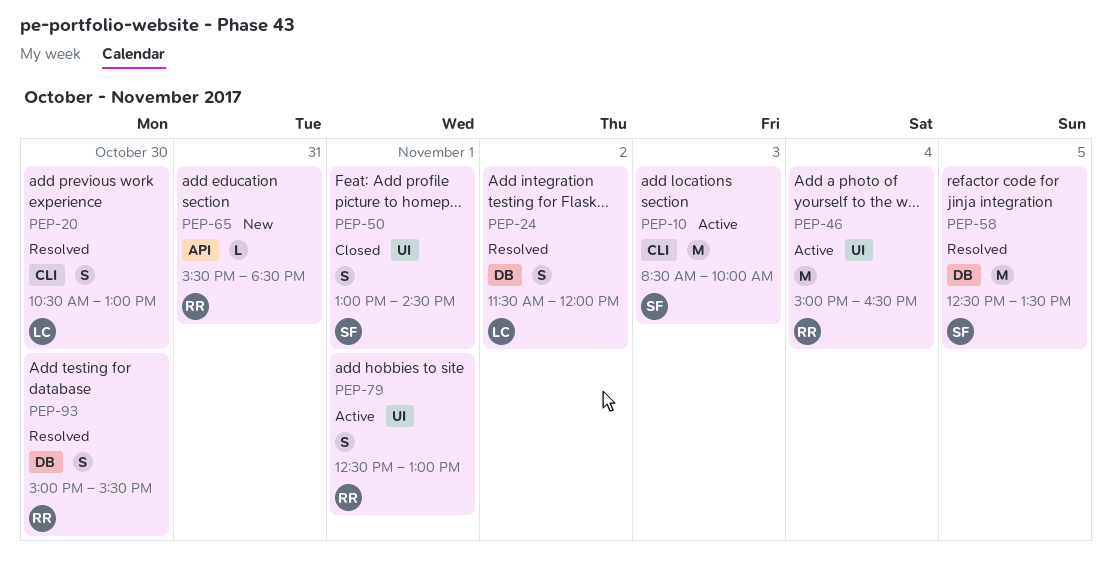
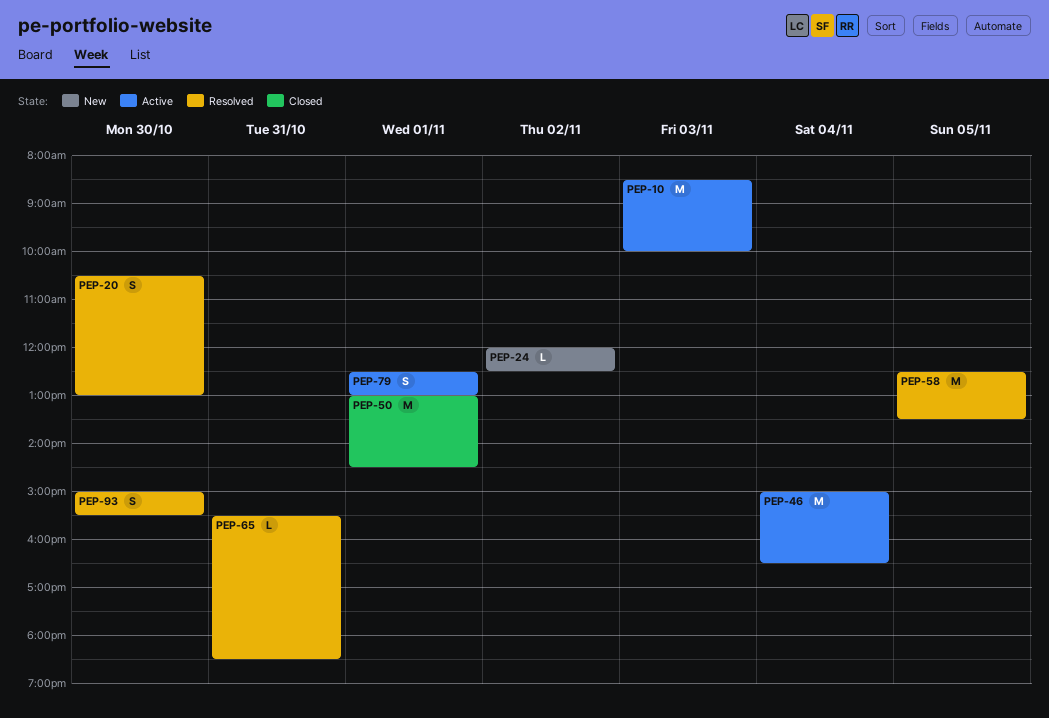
PEP-24, status: Resolved -> New
PEP-24, estimate: S -> L
PEP-24, begins: 11:30 -> 12:00
PEP-24, ends: 12:00 -> 12:30
PEP-50, estimate: S -> M
PEP-65, status: New -> Resolved

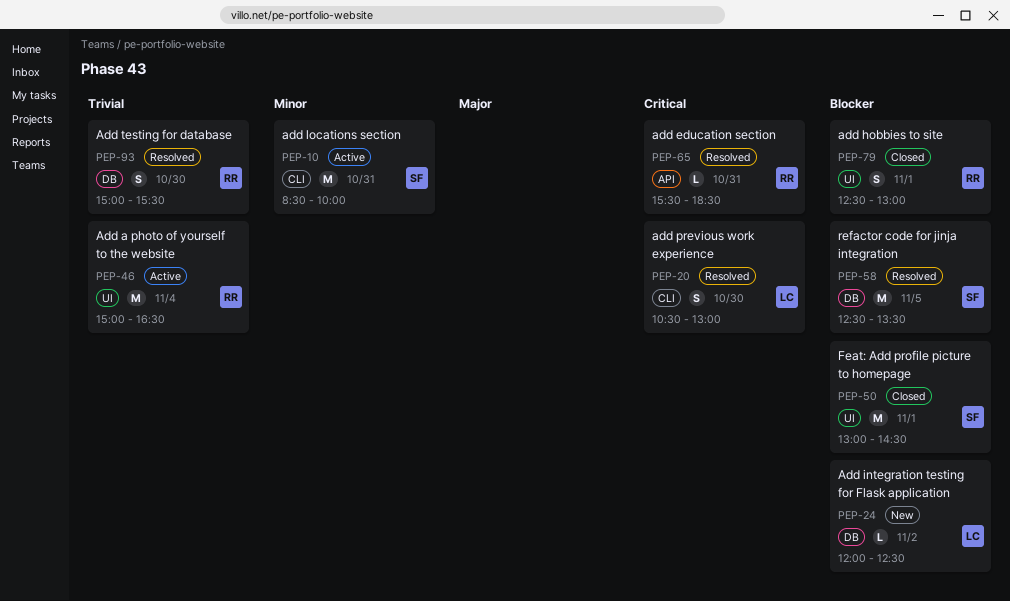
PEP-10, day: Nov 3 -> Oct 31
PEP-79, status: Active -> Closed

